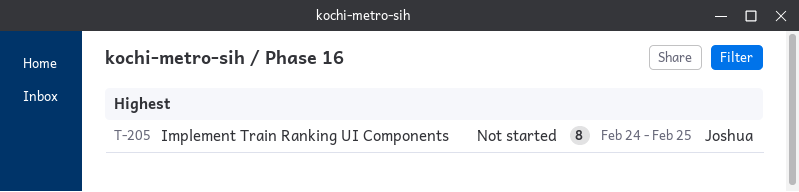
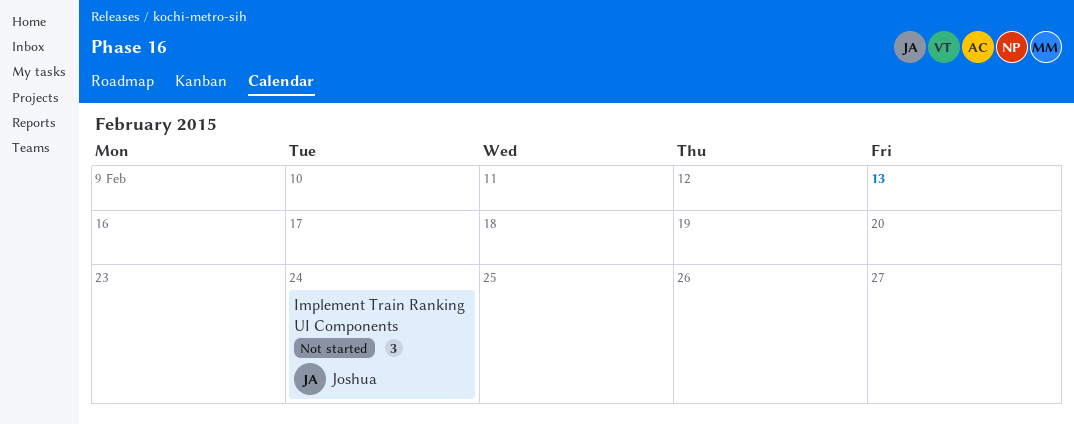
Implement Train Ranking UI Components, estimate: 8 -> 3
Implement Train Ranking UI Components, due: Feb 25 -> Feb 24

